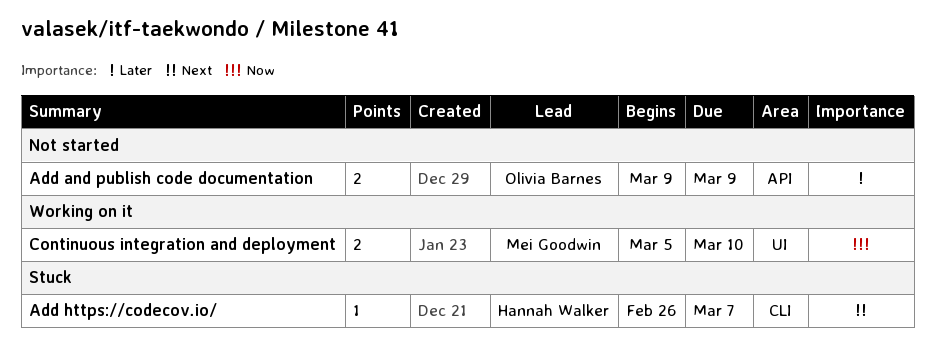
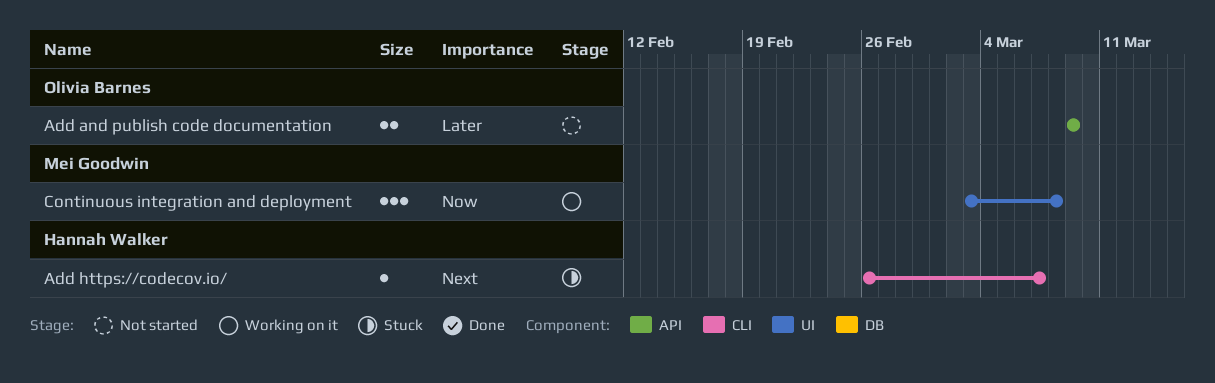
Continuous integration and deployment, estimate: 2 -> 3
Continuous integration and deployment, start: Mar 5 -> Mar 3
Continuous integration and deployment, due: Mar 10 -> Mar 8

